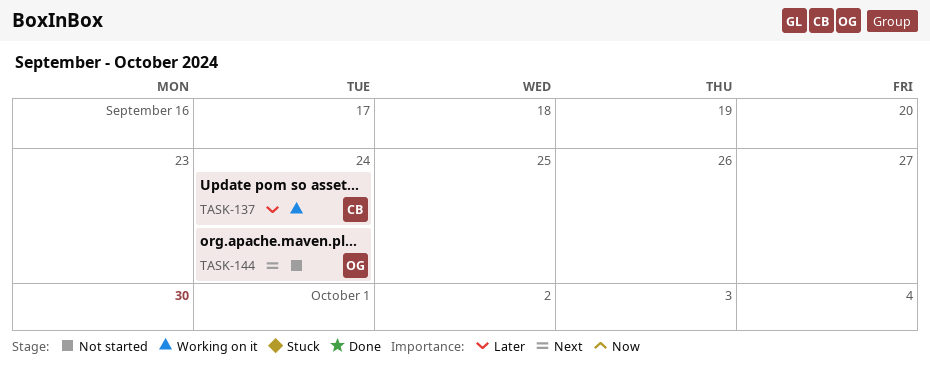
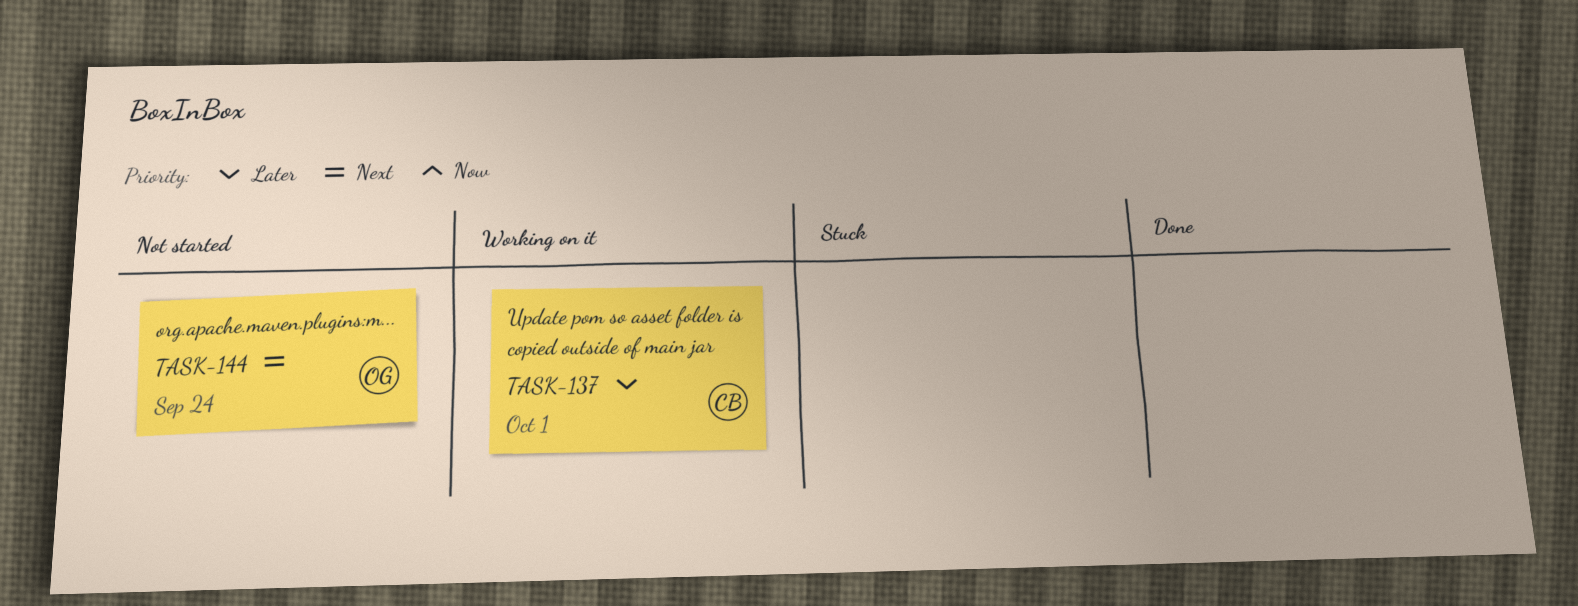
TASK-137, due: Sep 24 -> Oct 1

